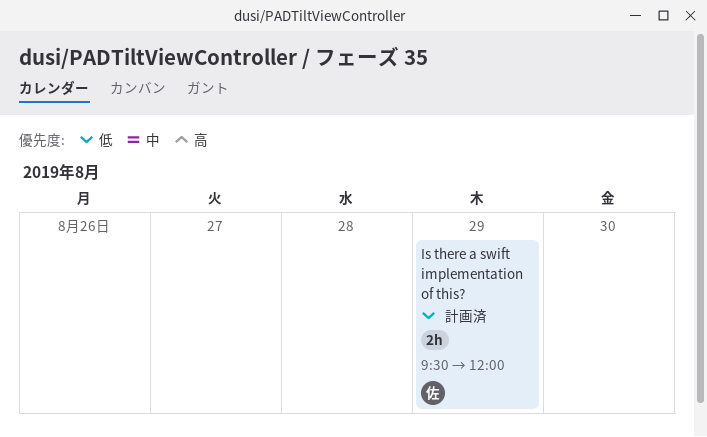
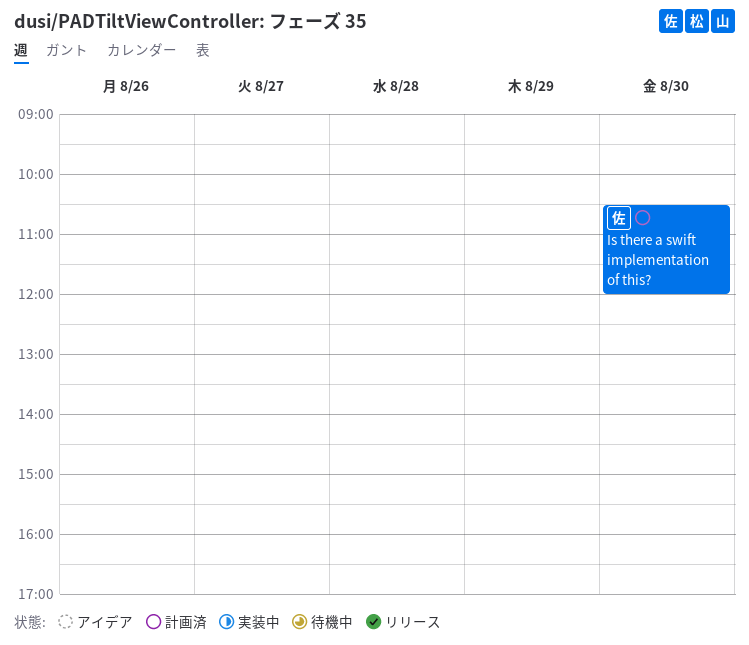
Is there a swift implementation of this?, day: Aug 29 -> Aug 30
Is there a swift implementation of this?, begins: 09:30 -> 10:30

